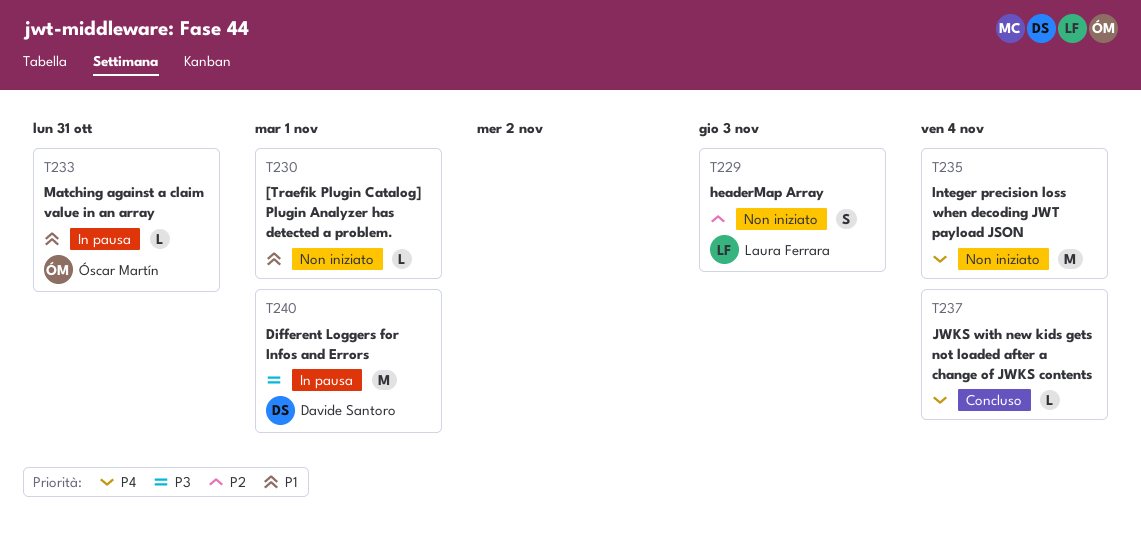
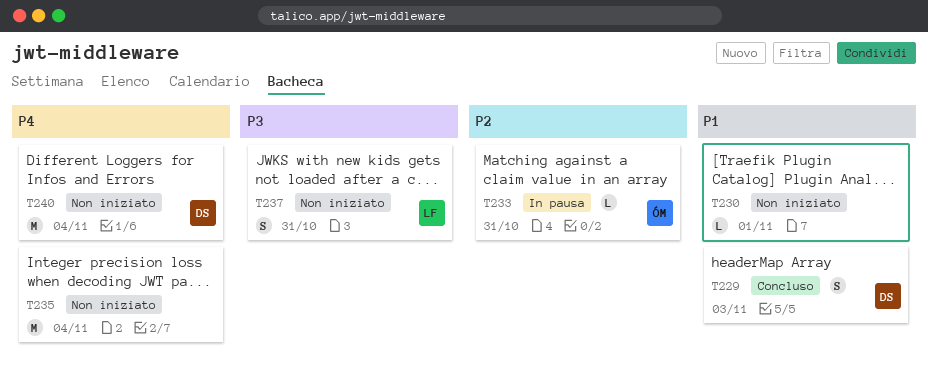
T229, status: Non iniziato -> Concluso
T229, owner: Laura Ferrara -> Davide Santoro
T229, priority: P2 -> P1
T233, priority: P1 -> P2
T237, status: Concluso -> Non iniziato
T237, owner: none -> Laura Ferrara
T237, priority: P4 -> P3
T237, estimate: L -> S
T237, due: Nov 4 -> Oct 31
T240, status: In pausa -> Non iniziato
T240, priority: P3 -> P4
T240, due: Nov 1 -> Nov 4

